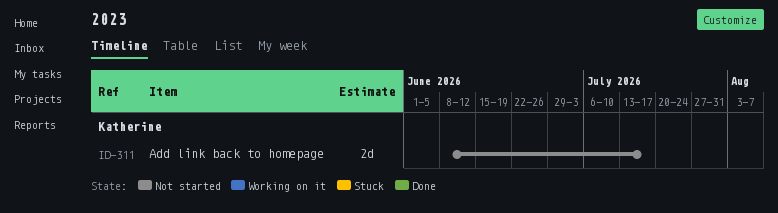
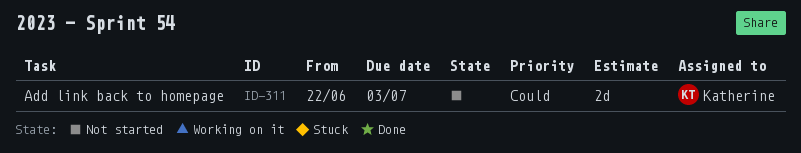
ID-311, start: Jun 8 -> Jun 22
ID-311, due: Jul 17 -> Jul 3

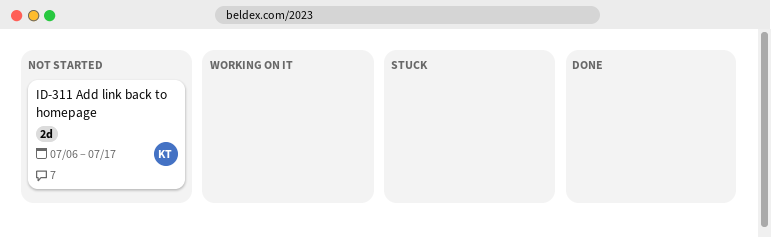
ID-311, start: Jun 22 -> Jul 6
ID-311, due: Jul 3 -> Jul 17

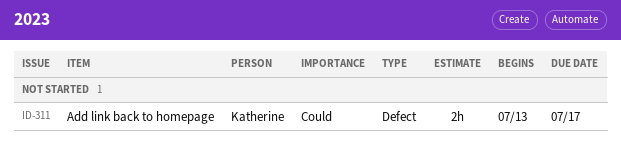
ID-311, estimate: 2d -> 2h
ID-311, start: Jul 6 -> Jul 13

